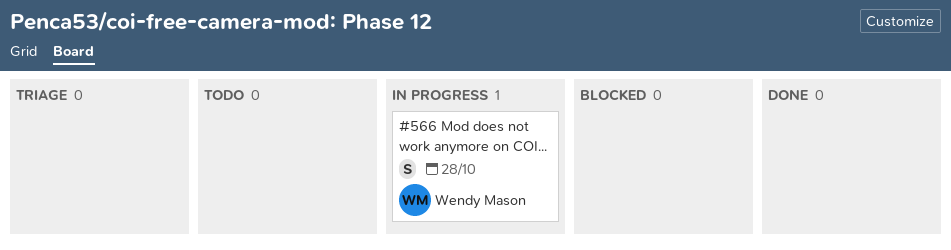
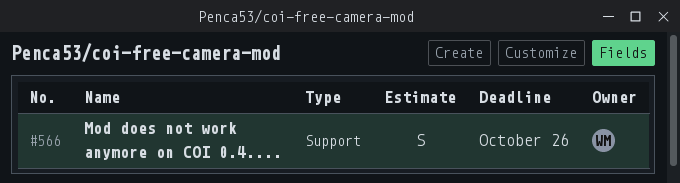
#566, due: Oct 28 -> Oct 26

